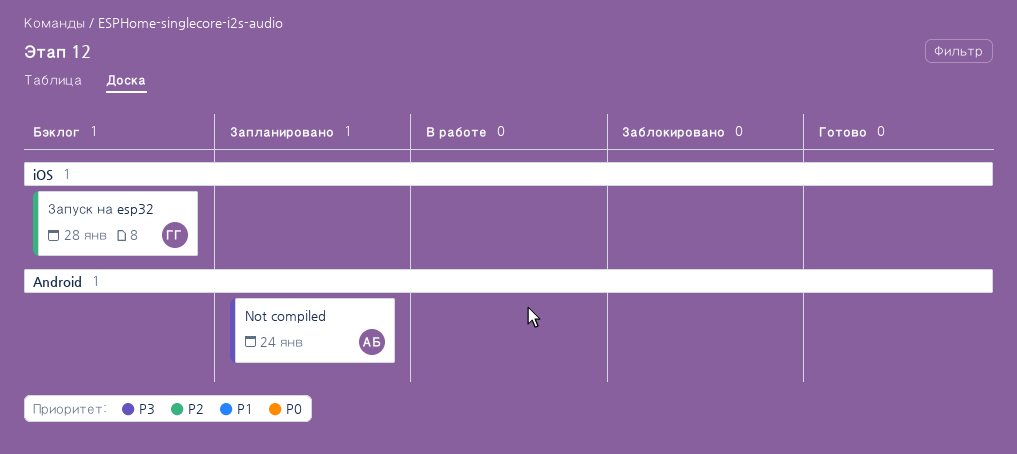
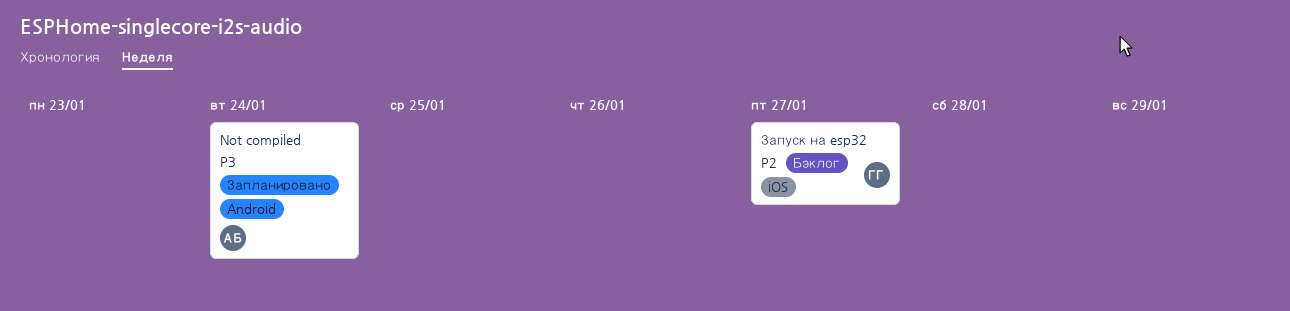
Запуск на esp32, due: Jan 28 -> Jan 27

